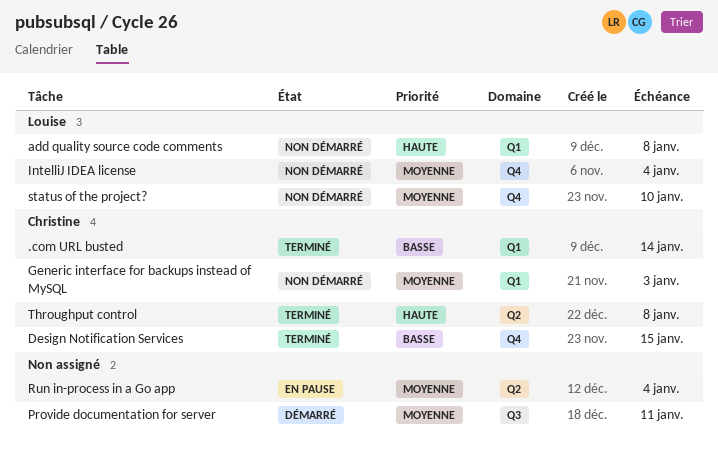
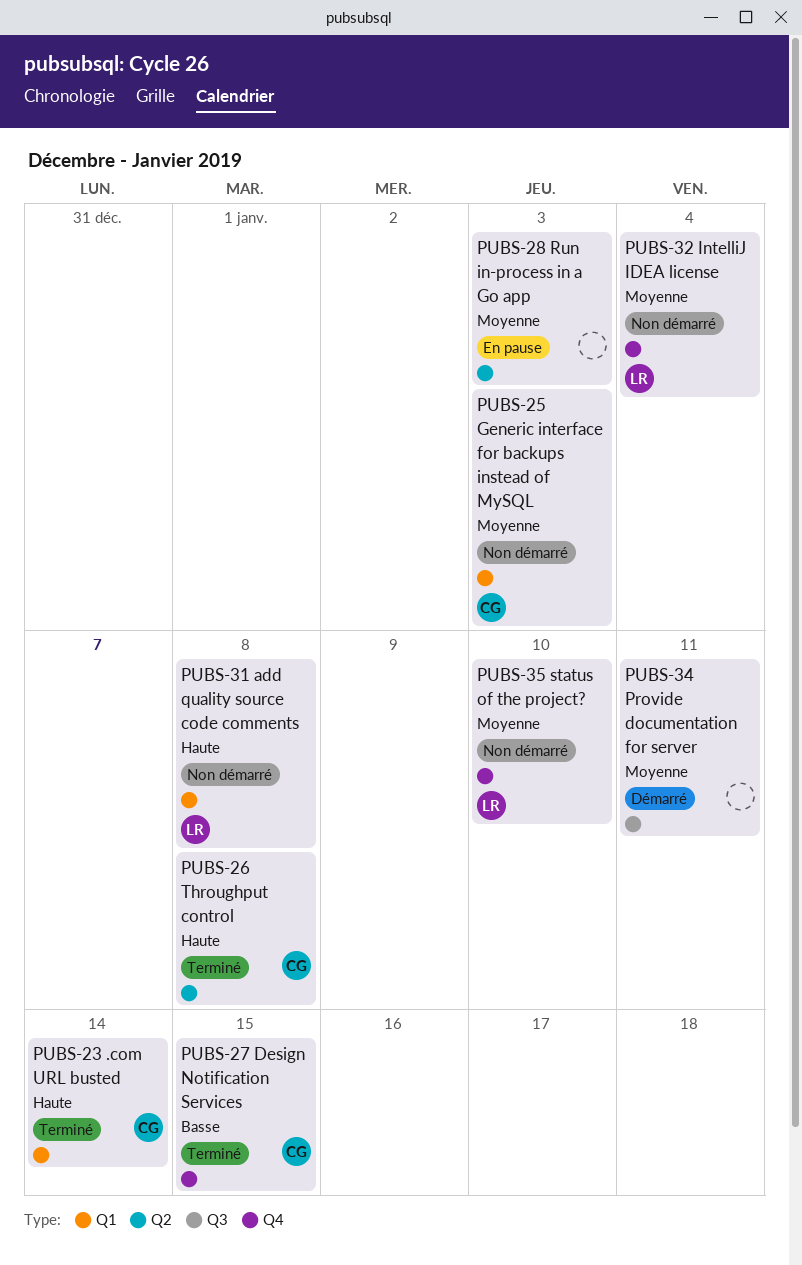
.com URL busted, priority: Basse -> Haute
Run in-process in a Go app, due: Jan 4 -> Jan 3

